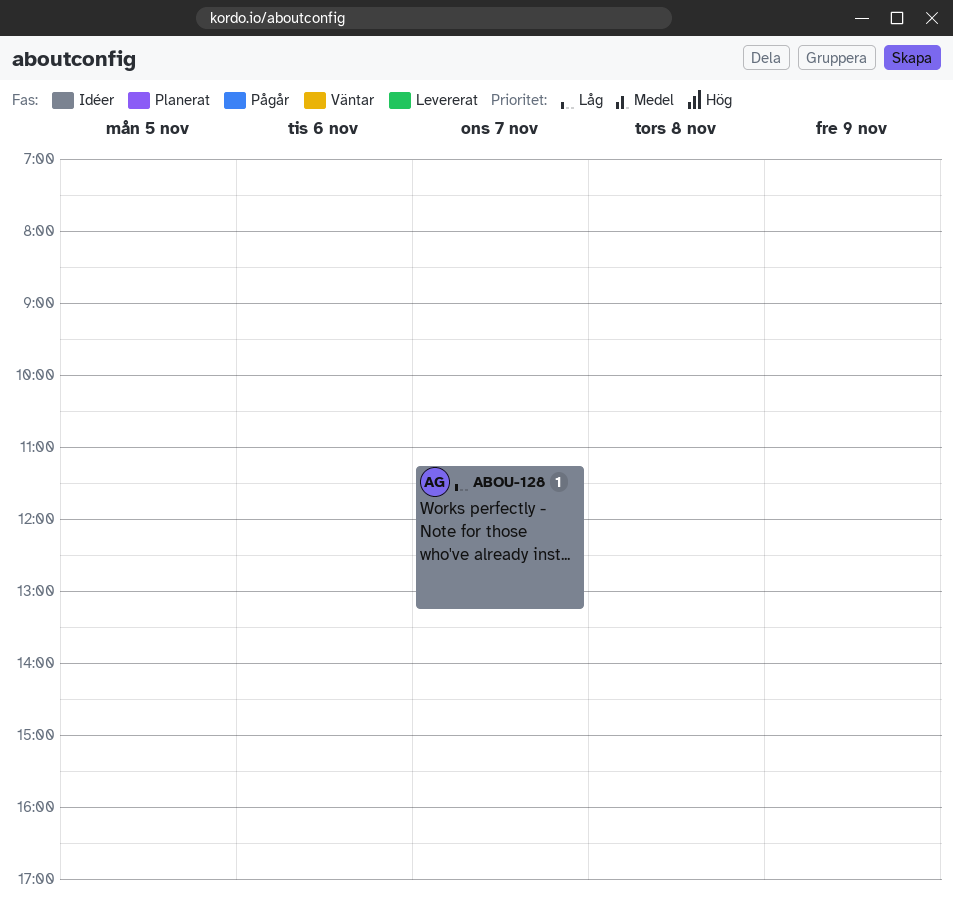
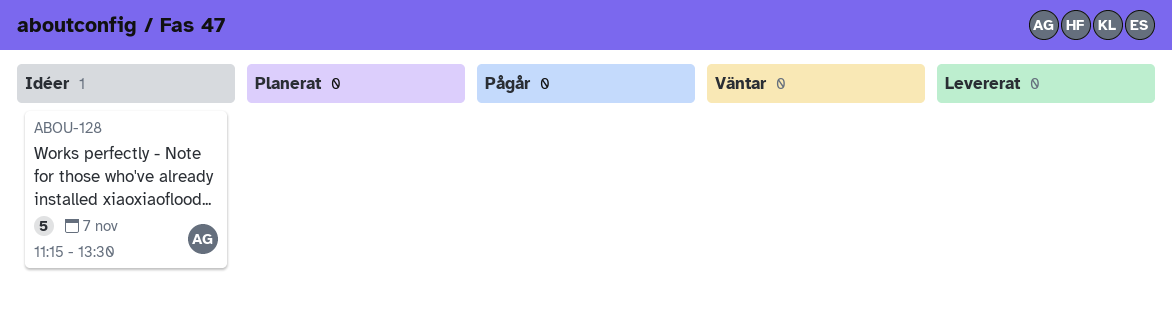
ABOU-128, estimate: 1 -> 5
ABOU-128, ends: 13:15 -> 13:30

